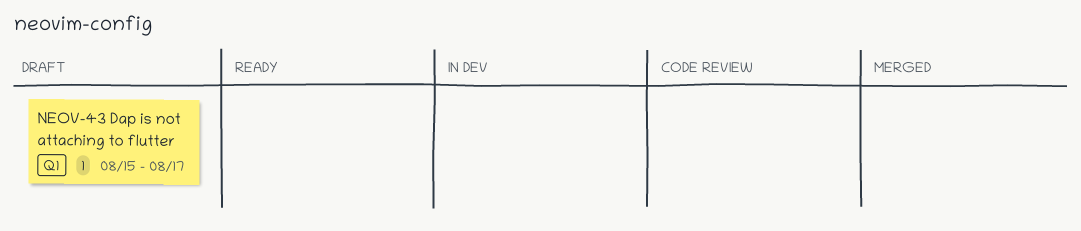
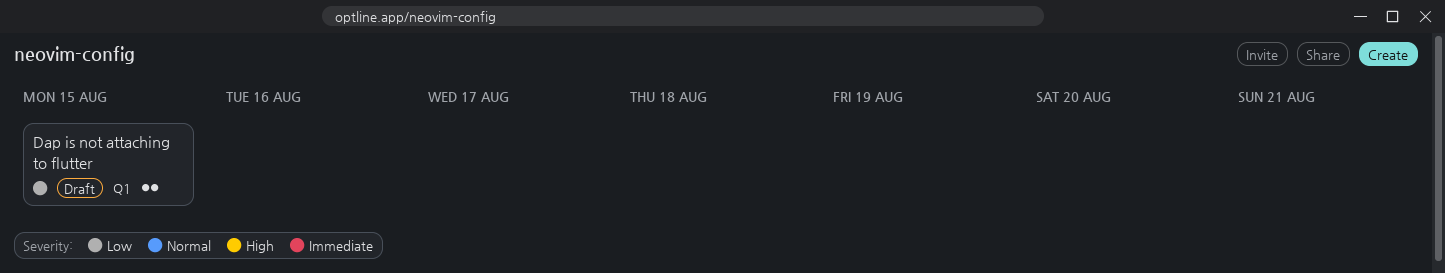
Dap is not attaching to flutter, estimate: 1 -> 2
Dap is not attaching to flutter, due: Aug 17 -> Aug 15

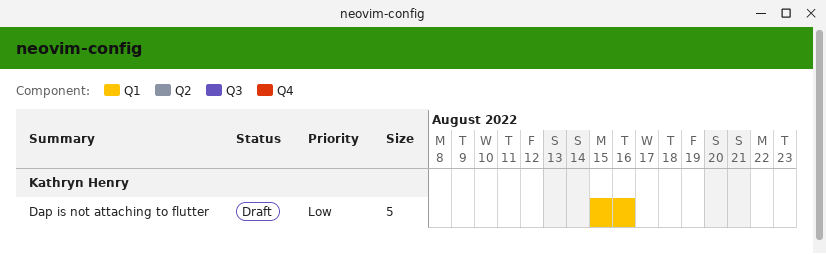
Dap is not attaching to flutter, estimate: 2 -> 5
Dap is not attaching to flutter, due: Aug 15 -> Aug 16

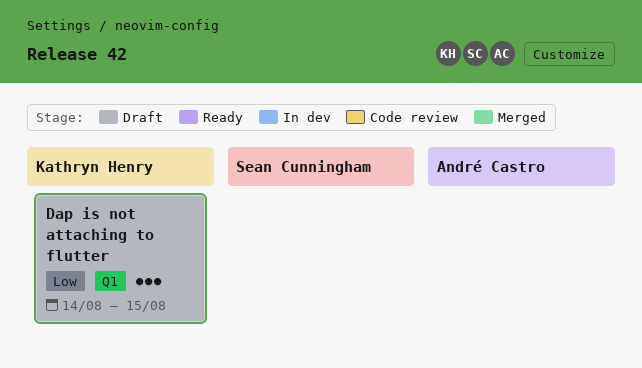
Dap is not attaching to flutter, estimate: 5 -> 3
Dap is not attaching to flutter, start: Aug 15 -> Aug 14
Dap is not attaching to flutter, due: Aug 16 -> Aug 15

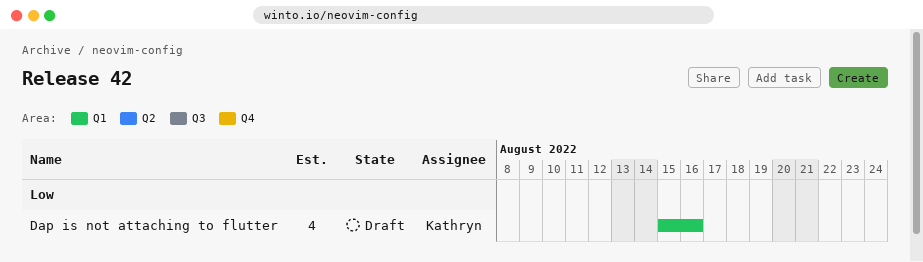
Dap is not attaching to flutter, estimate: 3 -> 4
Dap is not attaching to flutter, start: Aug 14 -> Aug 15
Dap is not attaching to flutter, due: Aug 15 -> Aug 16

